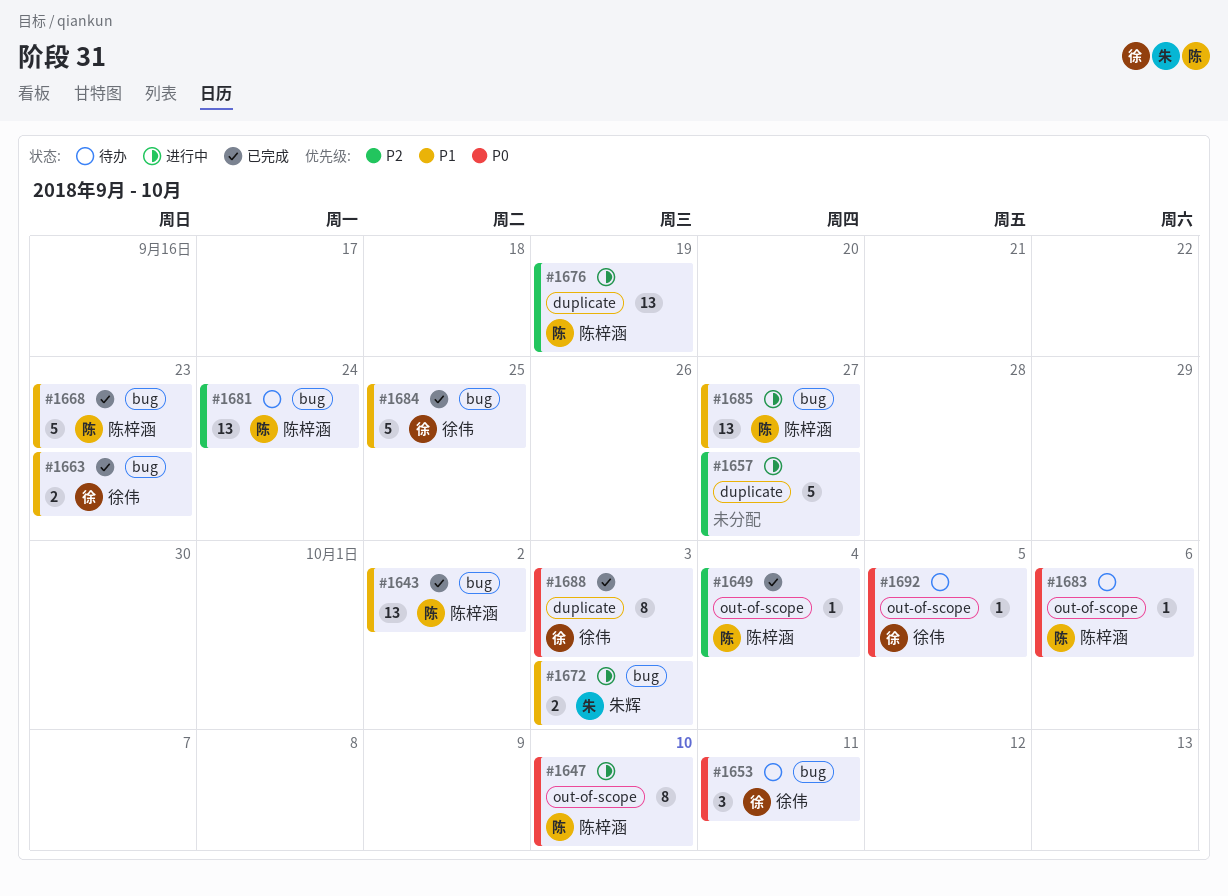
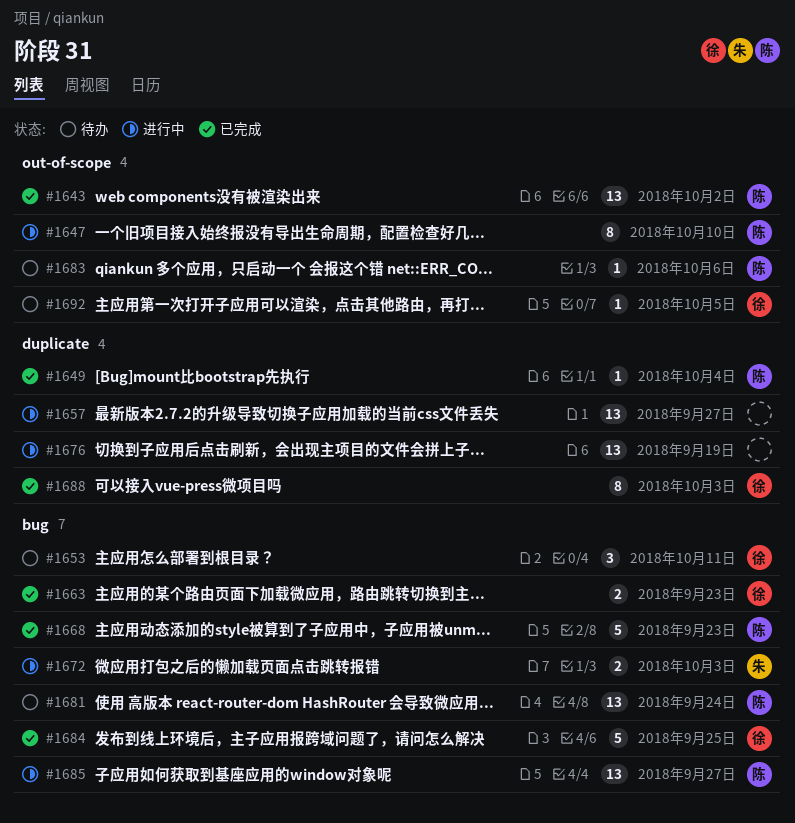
#1643, label: bug -> out-of-scope
#1649, label: out-of-scope -> duplicate
#1657, estimate: 5 -> 13
#1676, owner: 陈梓涵 -> none

